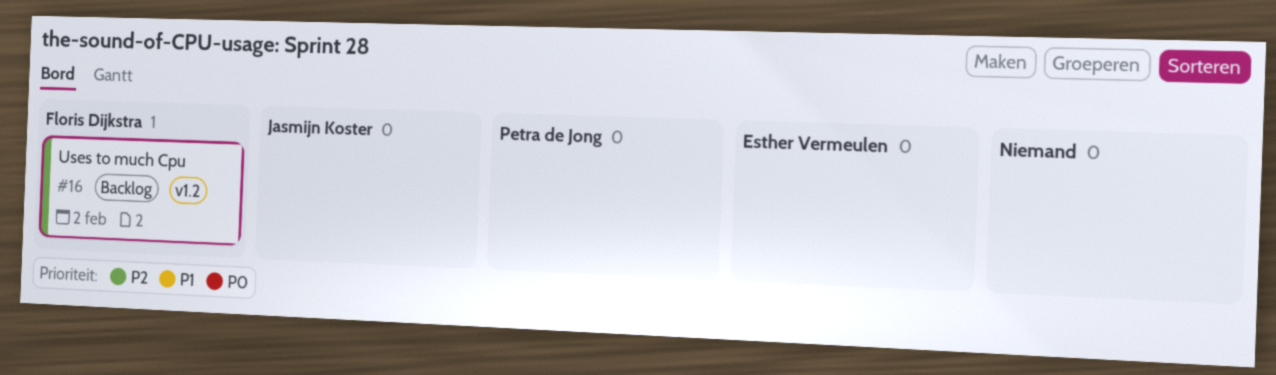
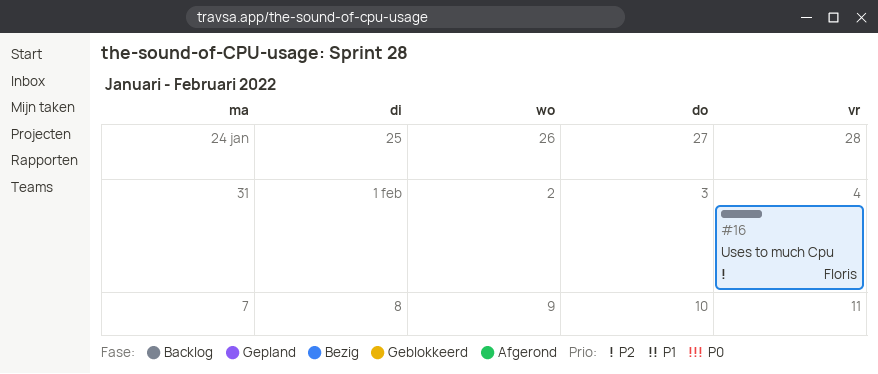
#16, due: Feb 2 -> Feb 4

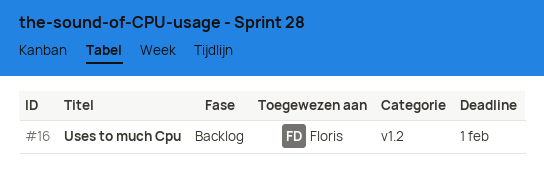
#16, due: Feb 4 -> Feb 1

